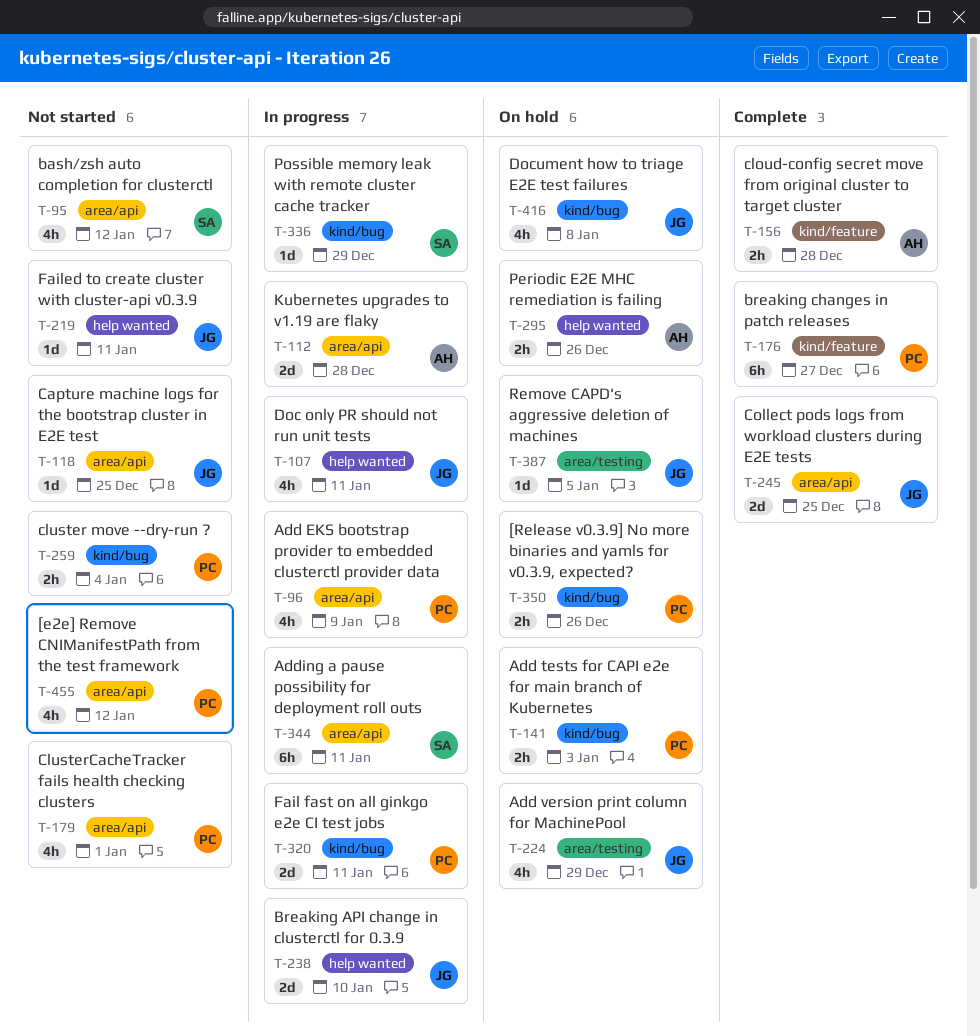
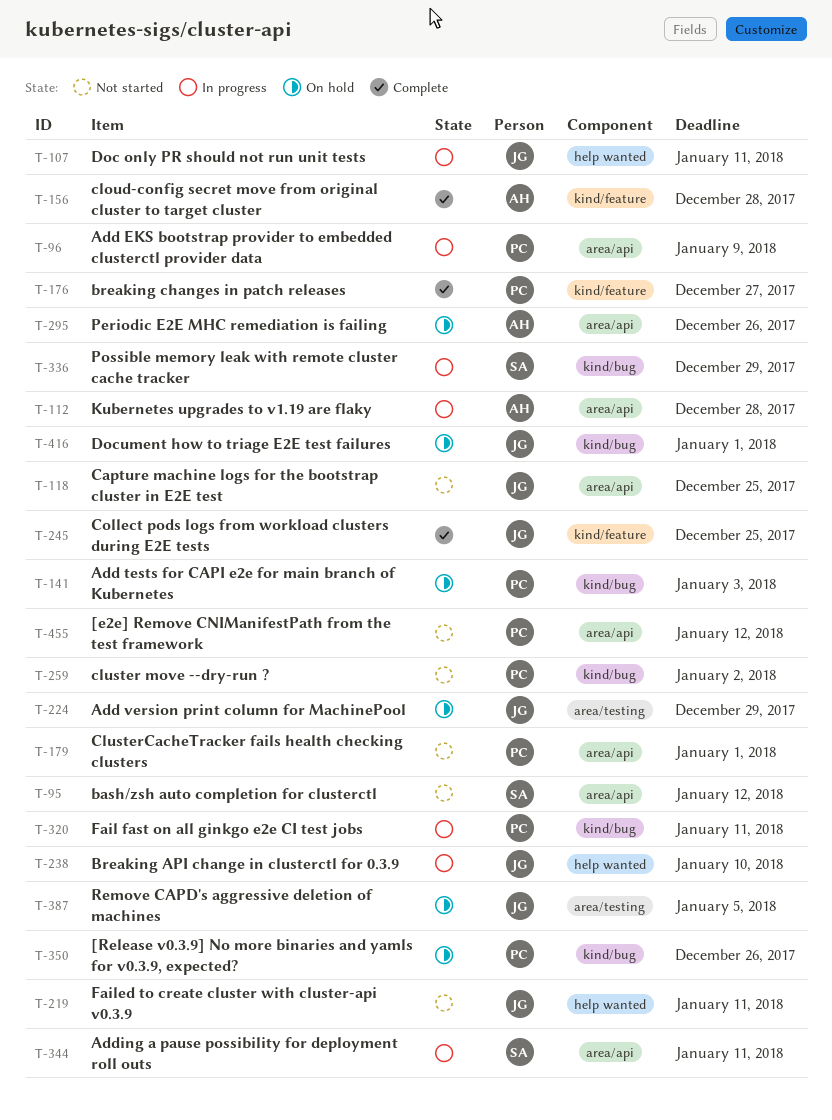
T-245, label: area/api -> kind/feature
T-259, due: Jan 4 -> Jan 2
T-295, label: help wanted -> area/api
T-416, due: Jan 8 -> Jan 1

